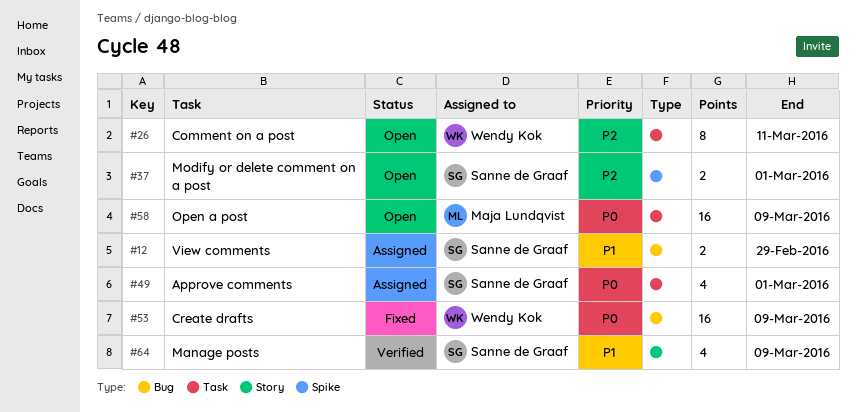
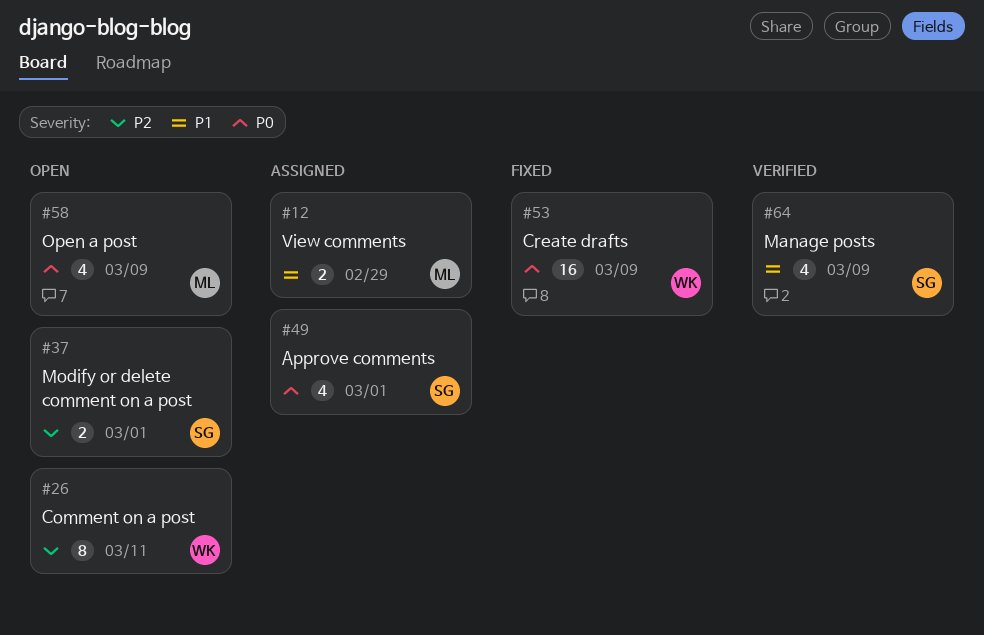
#12, owner: Sanne de Graaf -> Maja Lundqvist
#58, estimate: 16 -> 4

